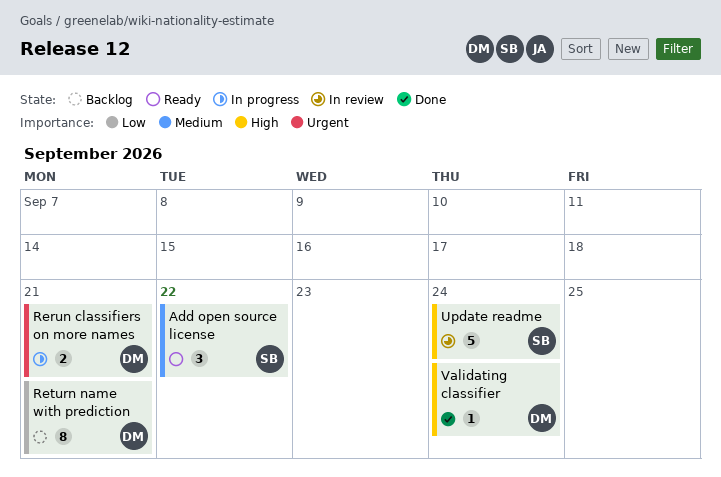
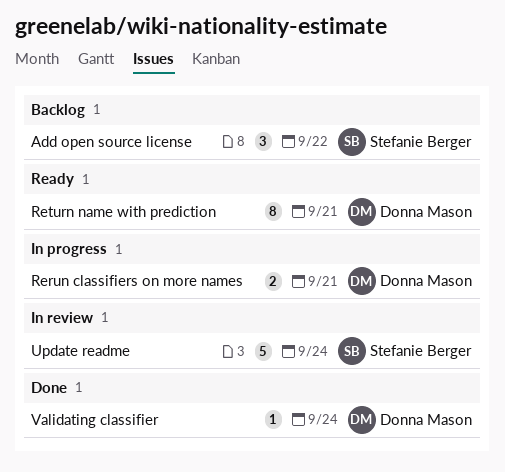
Add open source license, status: Ready -> Backlog
Return name with prediction, status: Backlog -> Ready

